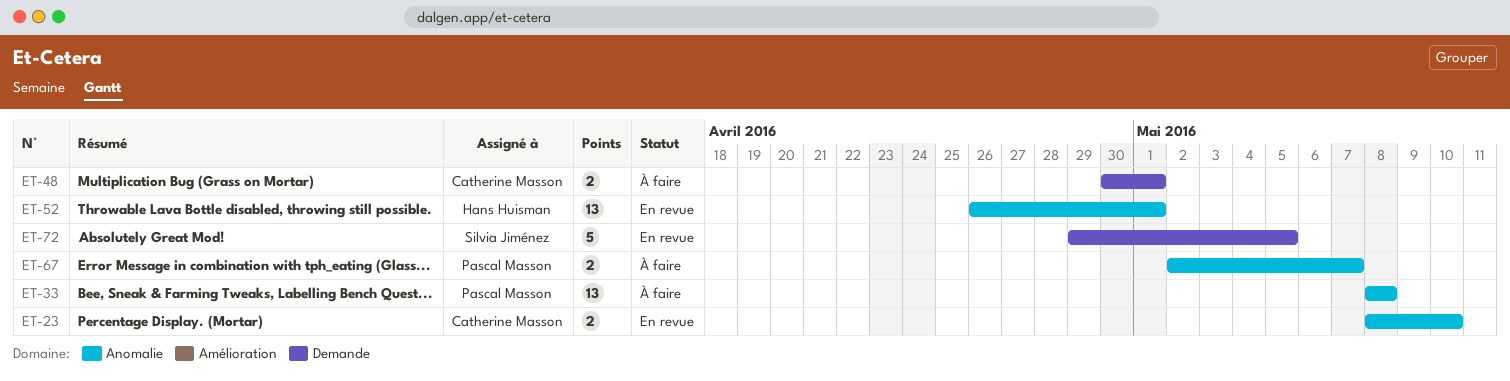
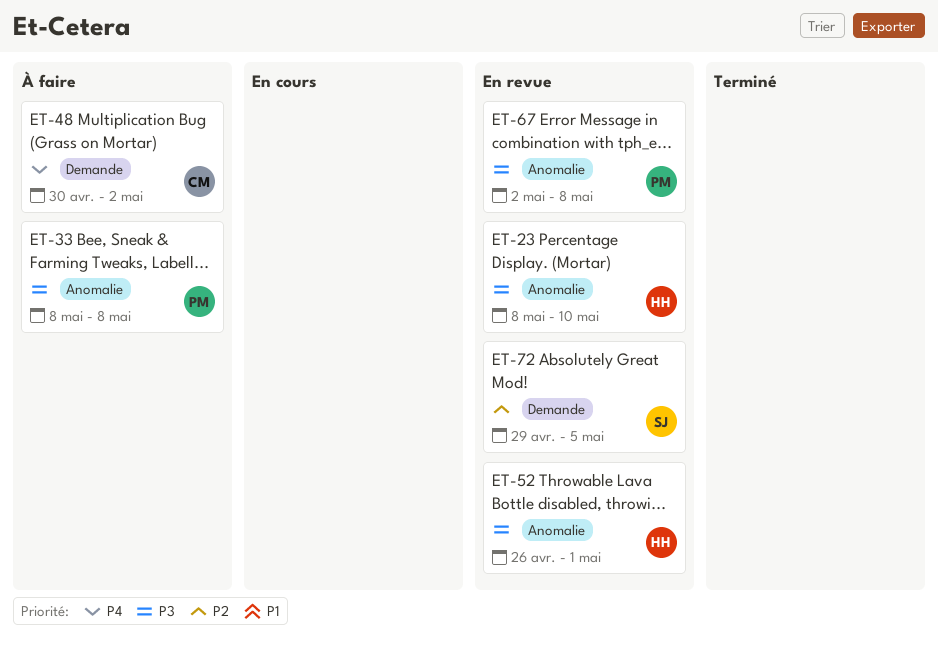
ET-23, owner: Catherine Masson -> Hans Huisman
ET-48, due: May 1 -> May 2
ET-67, status: À faire -> En revue
ET-67, due: May 7 -> May 8

